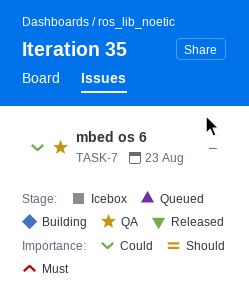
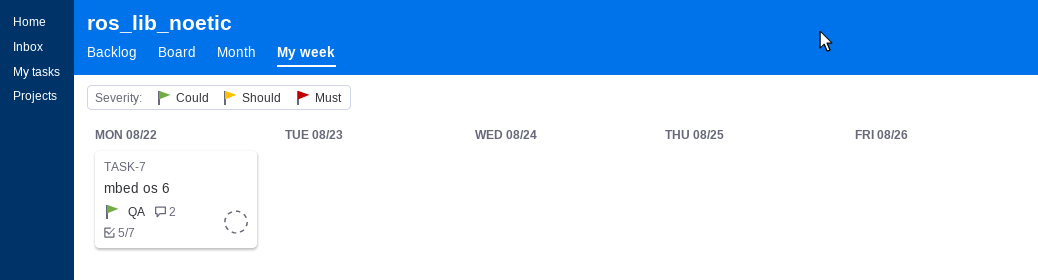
TASK-7, due: Aug 23 -> Aug 22

